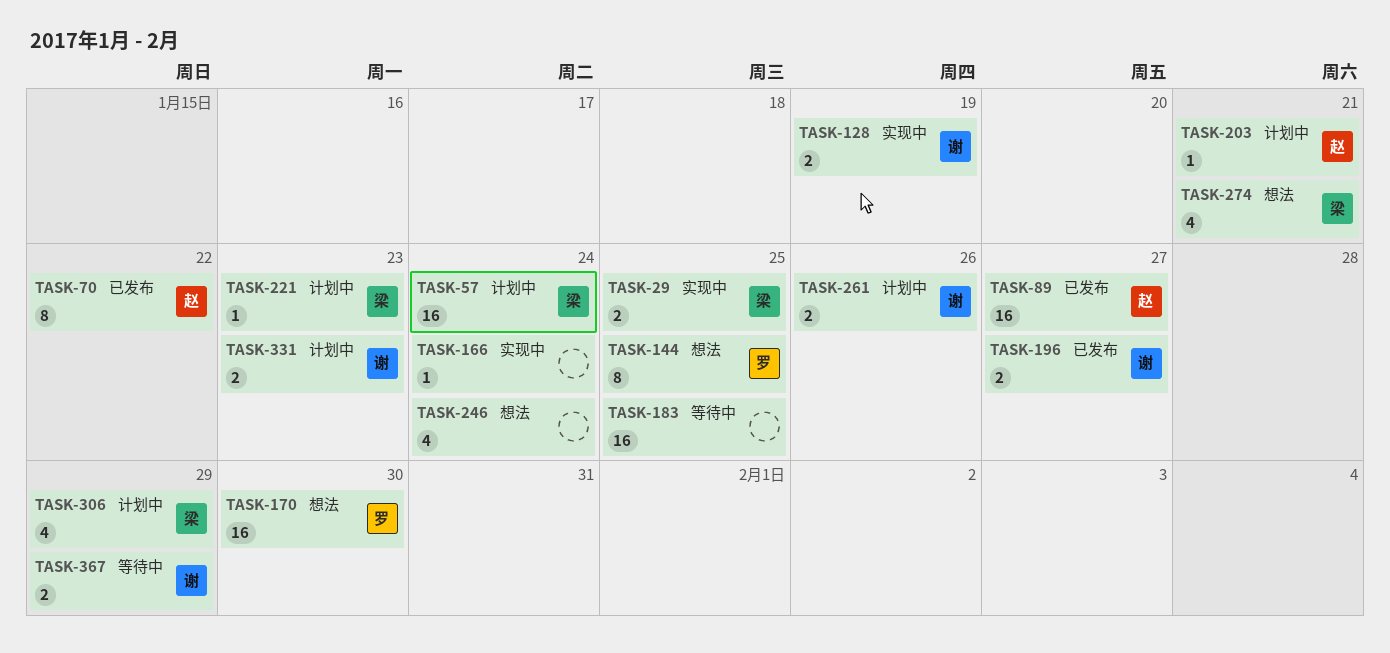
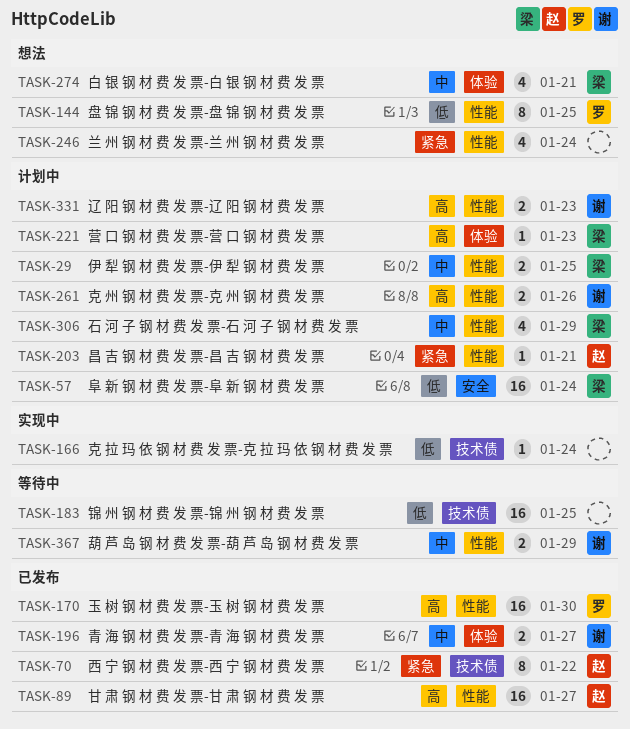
TASK-29, status: 实现中 -> 计划中
TASK-128: present -> none
TASK-170, status: 想法 -> 已发布

